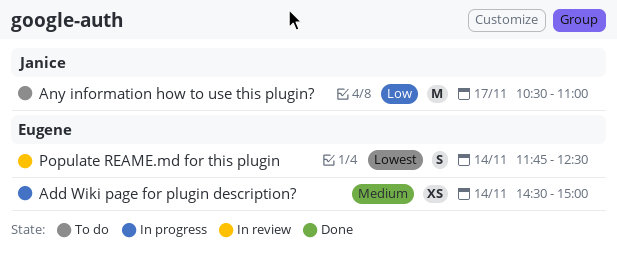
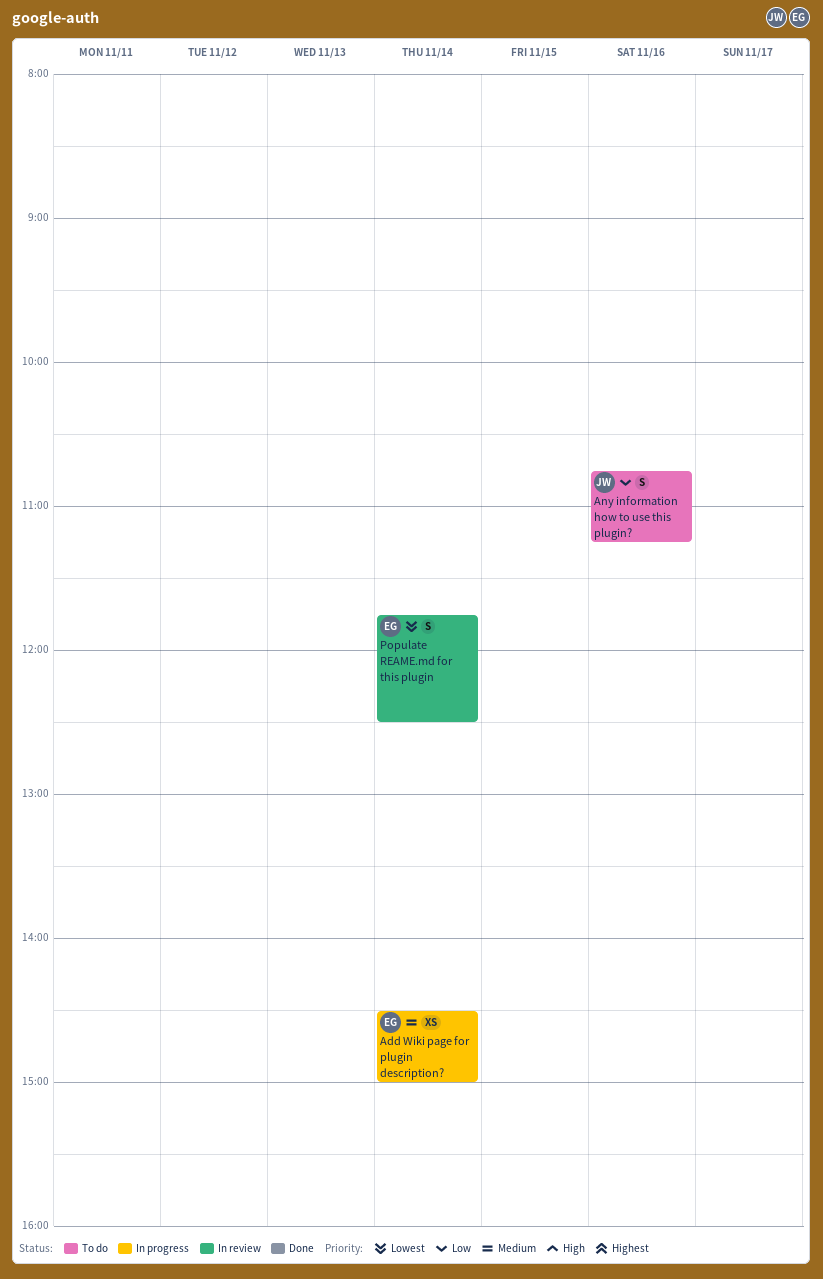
Any information how to use this plugin?, estimate: M -> S
Any information how to use this plugin?, day: Nov 17 -> Nov 16
Any information how to use this plugin?, begins: 10:30 -> 10:45
Any information how to use this plugin?, ends: 11:00 -> 11:15

